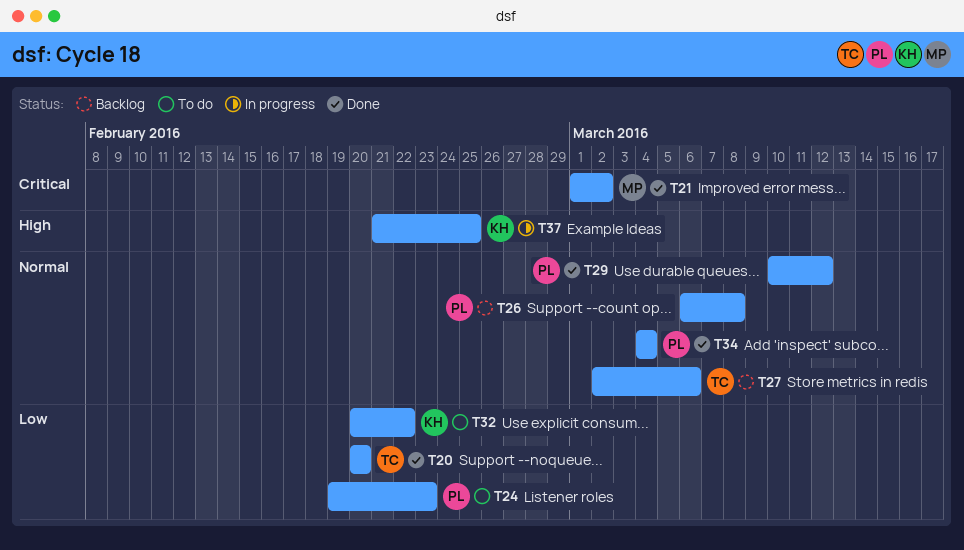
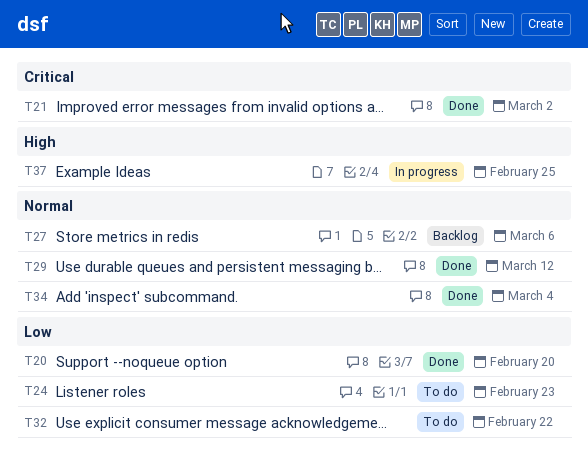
T26: present -> none

